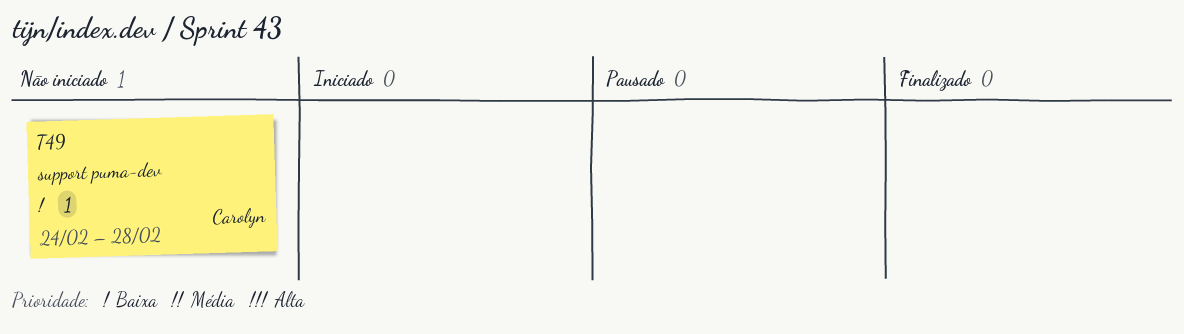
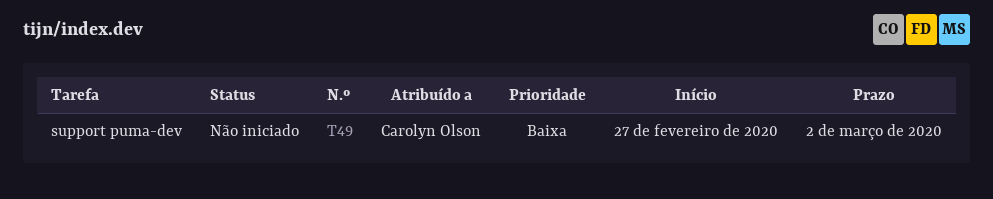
T49, start: Feb 24 -> Feb 27
T49, due: Feb 28 -> Mar 2

